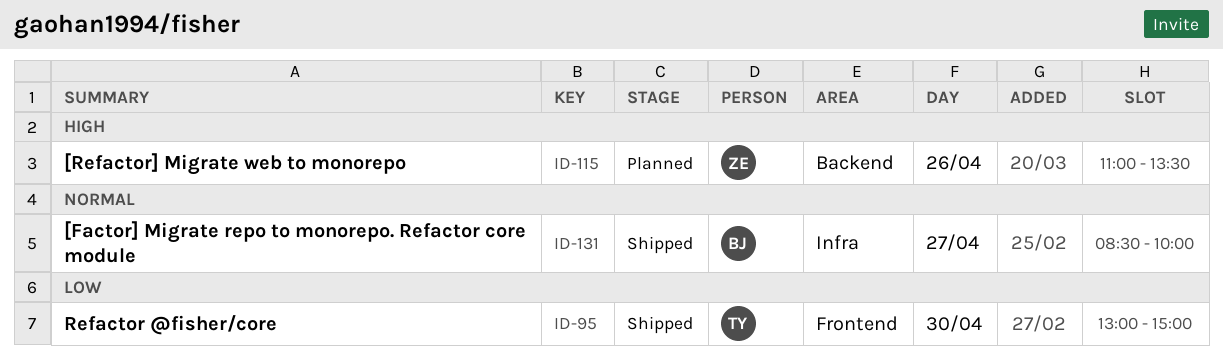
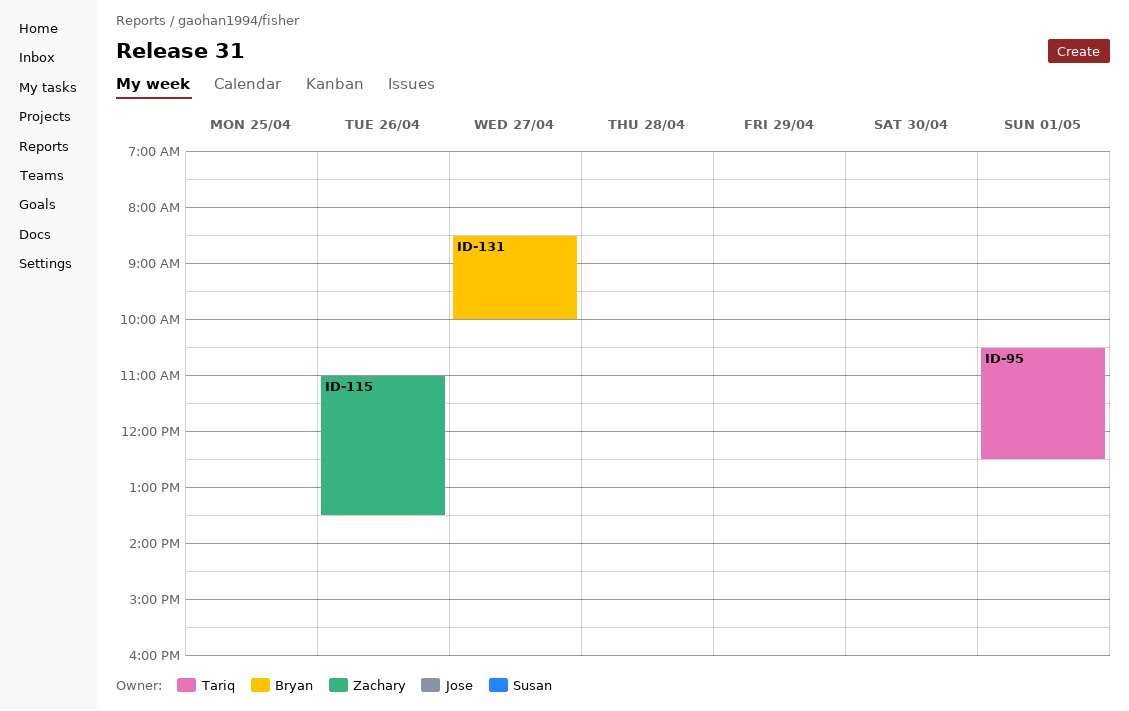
ID-95, day: Apr 30 -> May 1
ID-95, begins: 13:00 -> 10:30
ID-95, ends: 15:00 -> 12:30

